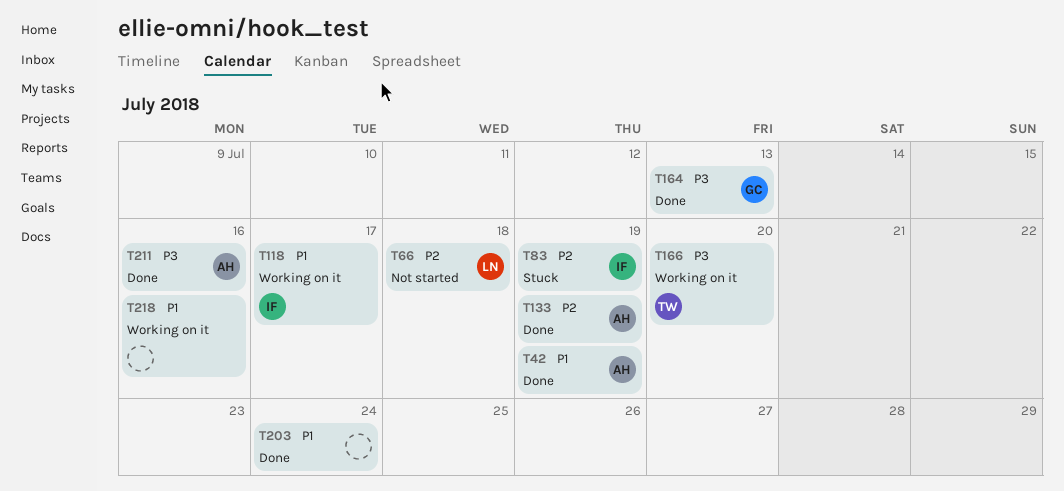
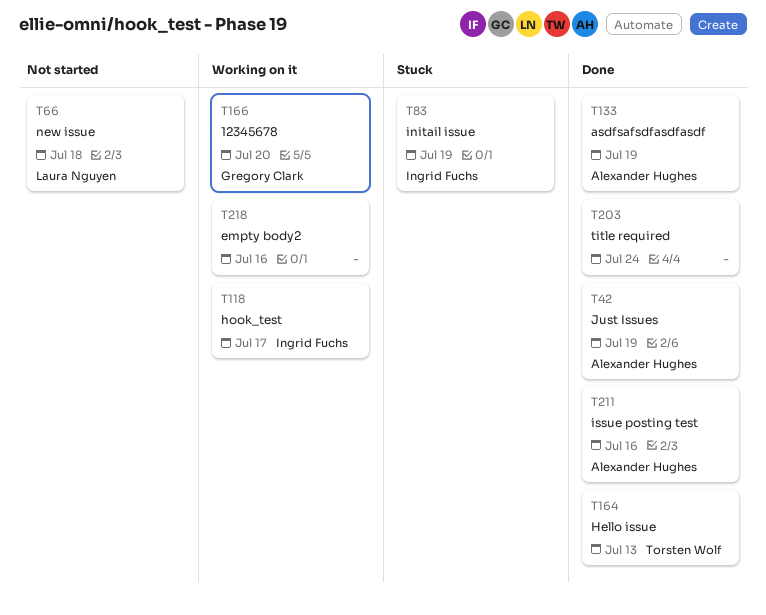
T164, owner: Gregory Clark -> Torsten Wolf
T166, owner: Torsten Wolf -> Gregory Clark

